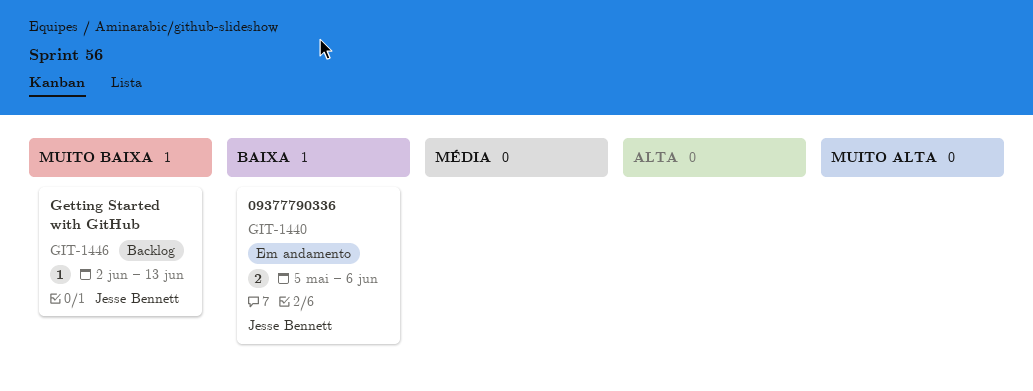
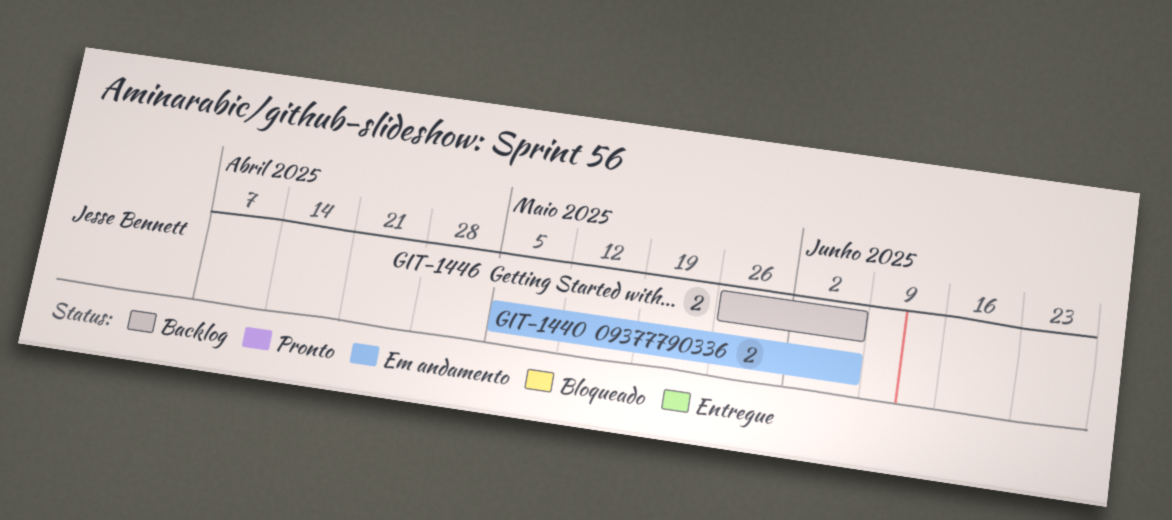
GIT-1446, estimate: 1 -> 2
GIT-1446, start: Jun 2 -> May 26
GIT-1446, due: Jun 13 -> Jun 6

